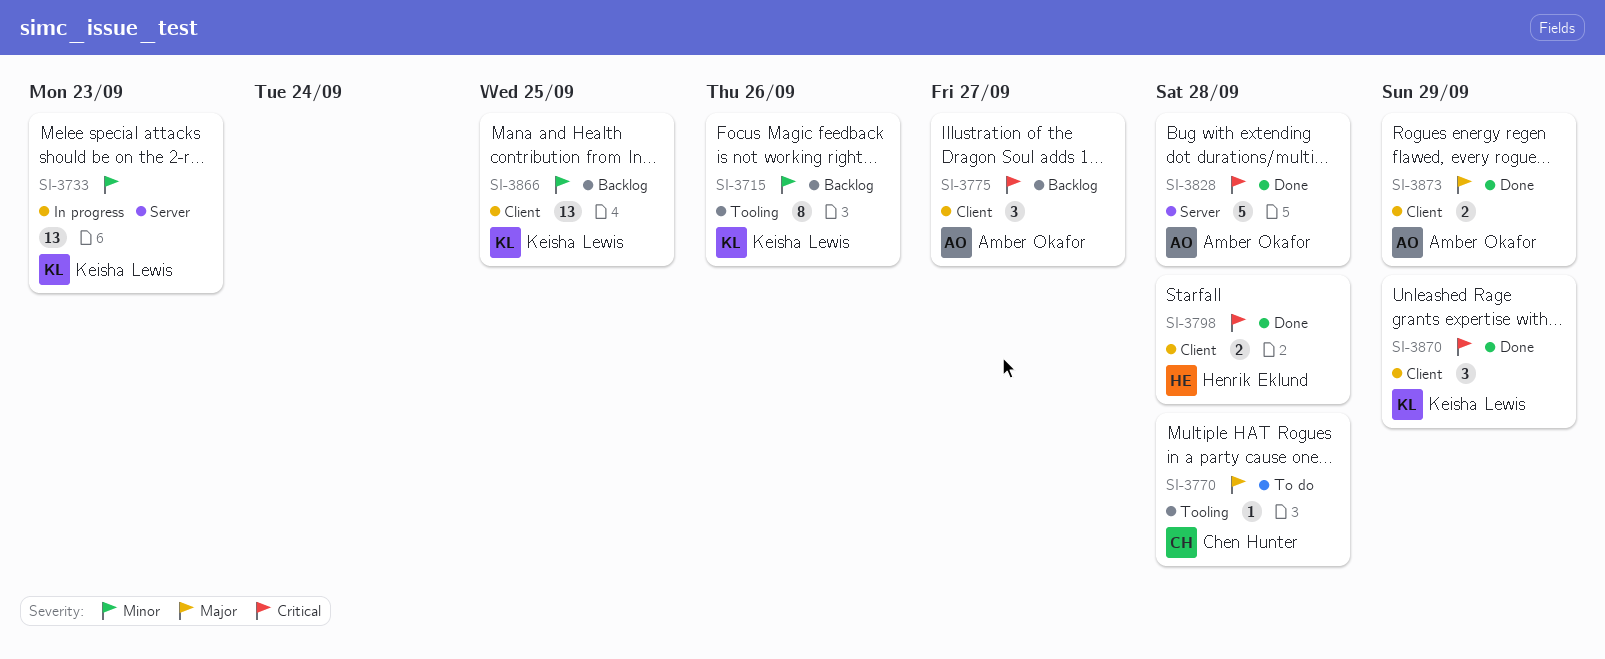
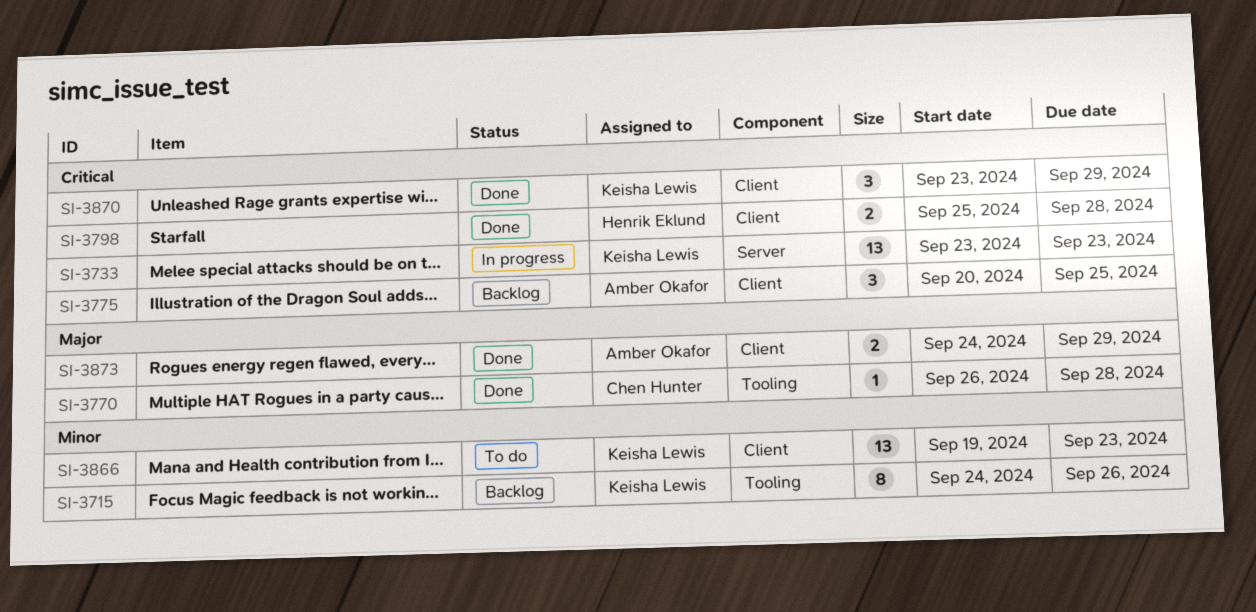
SI-3733, priority: Minor -> Critical
SI-3770, status: To do -> Done
SI-3775, due: Sep 27 -> Sep 25
SI-3828: present -> none
SI-3866, status: Backlog -> To do
SI-3866, due: Sep 25 -> Sep 23

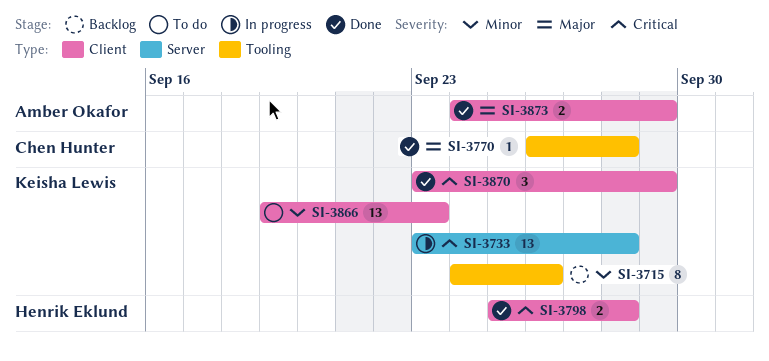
SI-3733, due: Sep 23 -> Sep 28
SI-3775: present -> none

